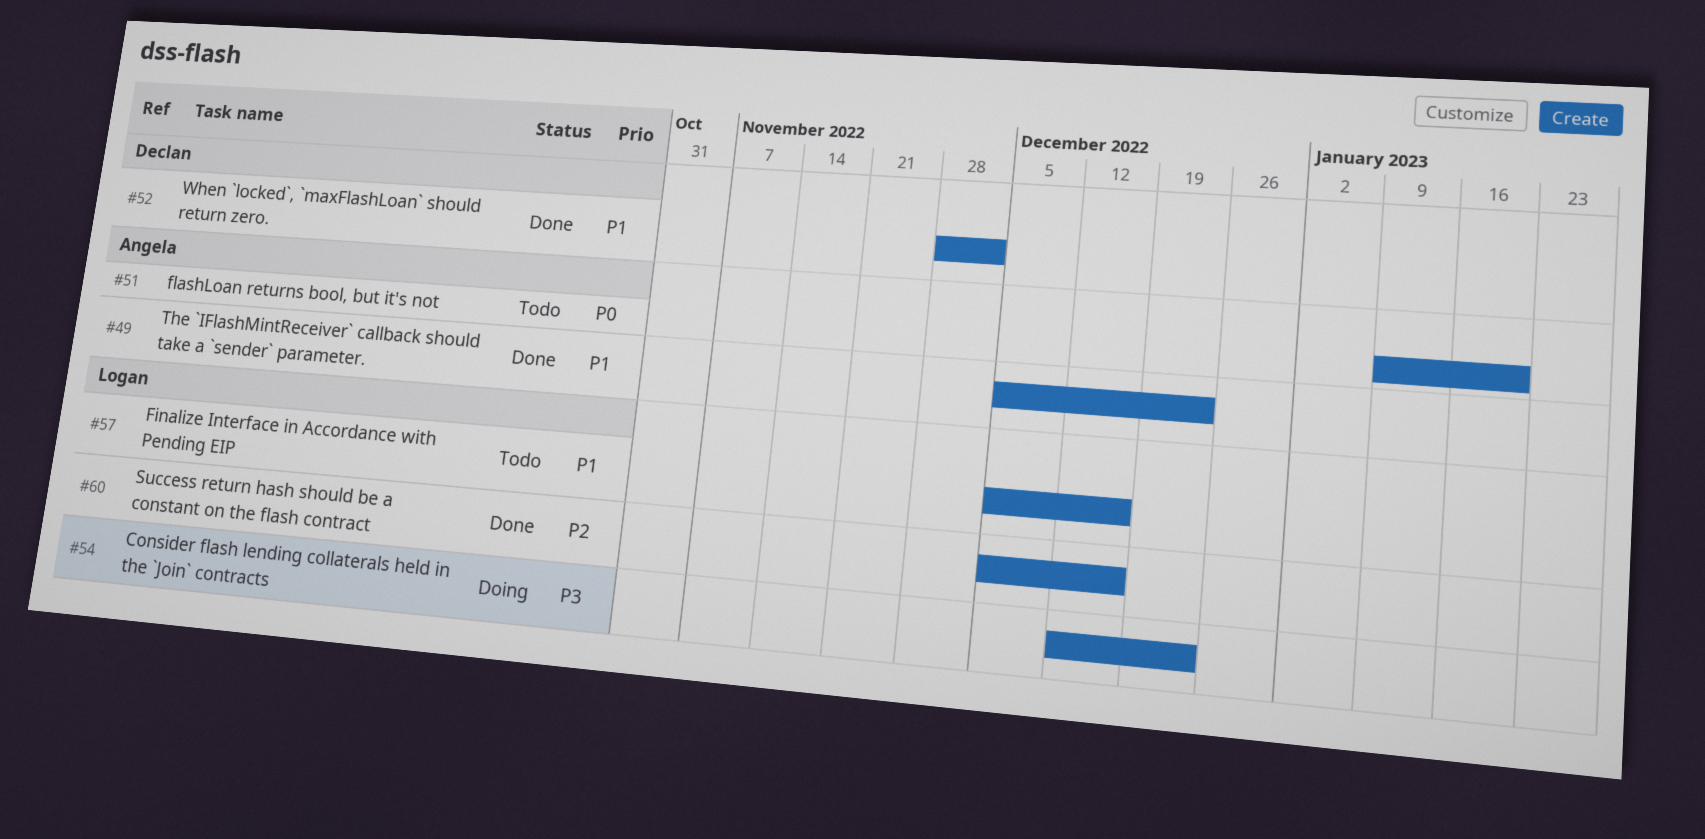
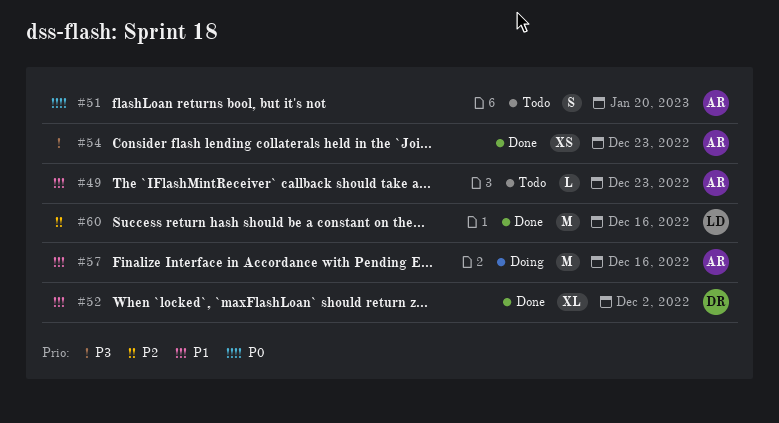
#49, status: Done -> Todo
#54, status: Doing -> Done
#54, owner: Logan -> Angela
#57, status: Todo -> Doing
#57, owner: Logan -> Angela

